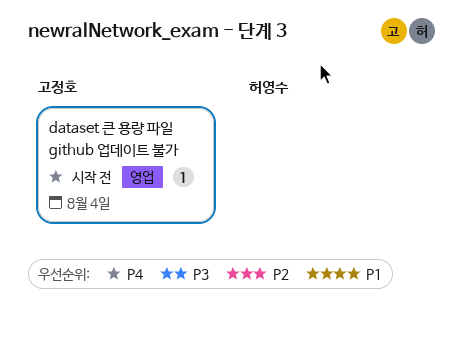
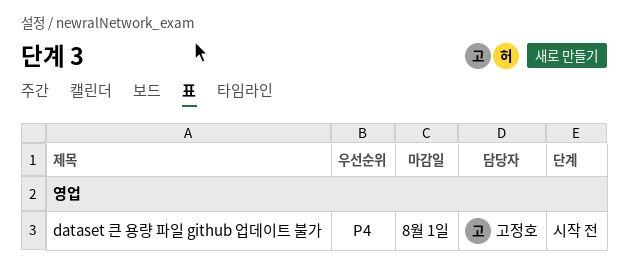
dataset 큰 용량 파일 github 업데이트 불가, due: Aug 4 -> Aug 1

